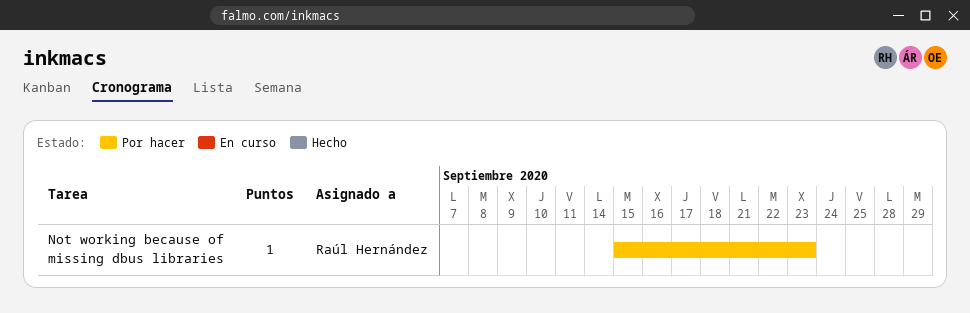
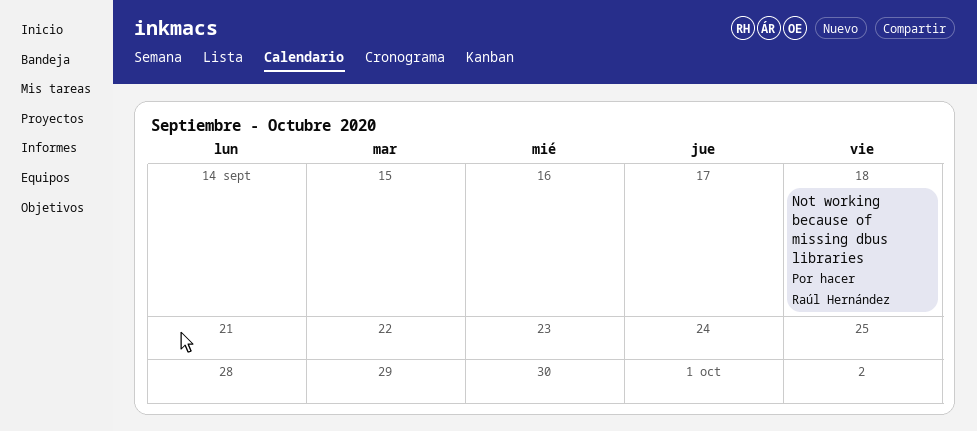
Not working because of missing dbus libraries, due: Sep 23 -> Sep 18

